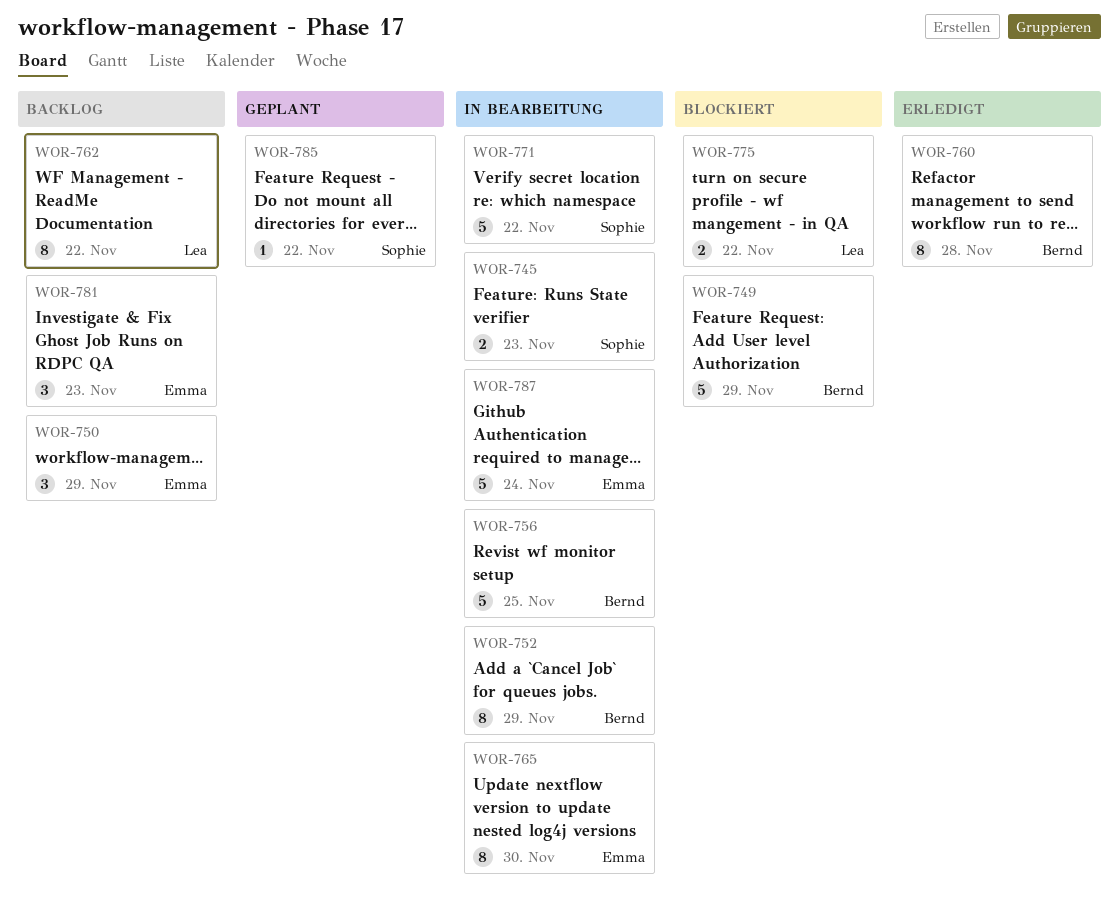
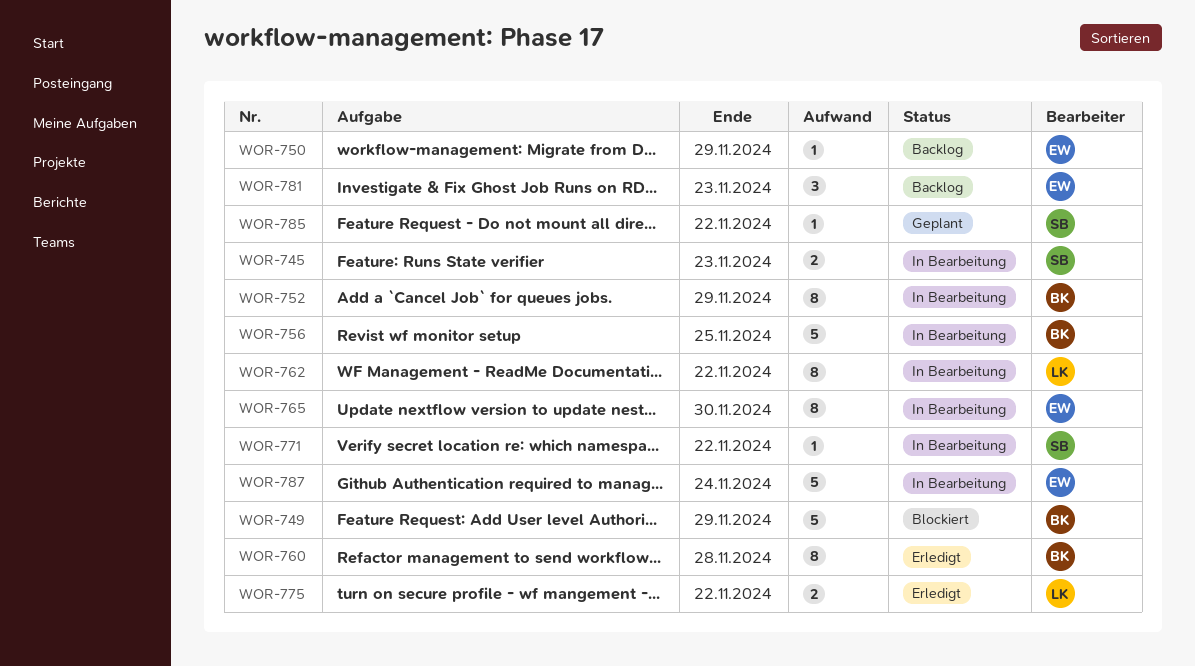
WOR-750, estimate: 3 -> 1
WOR-762, status: Backlog -> In Bearbeitung
WOR-771, estimate: 5 -> 1
WOR-775, status: Blockiert -> Erledigt

